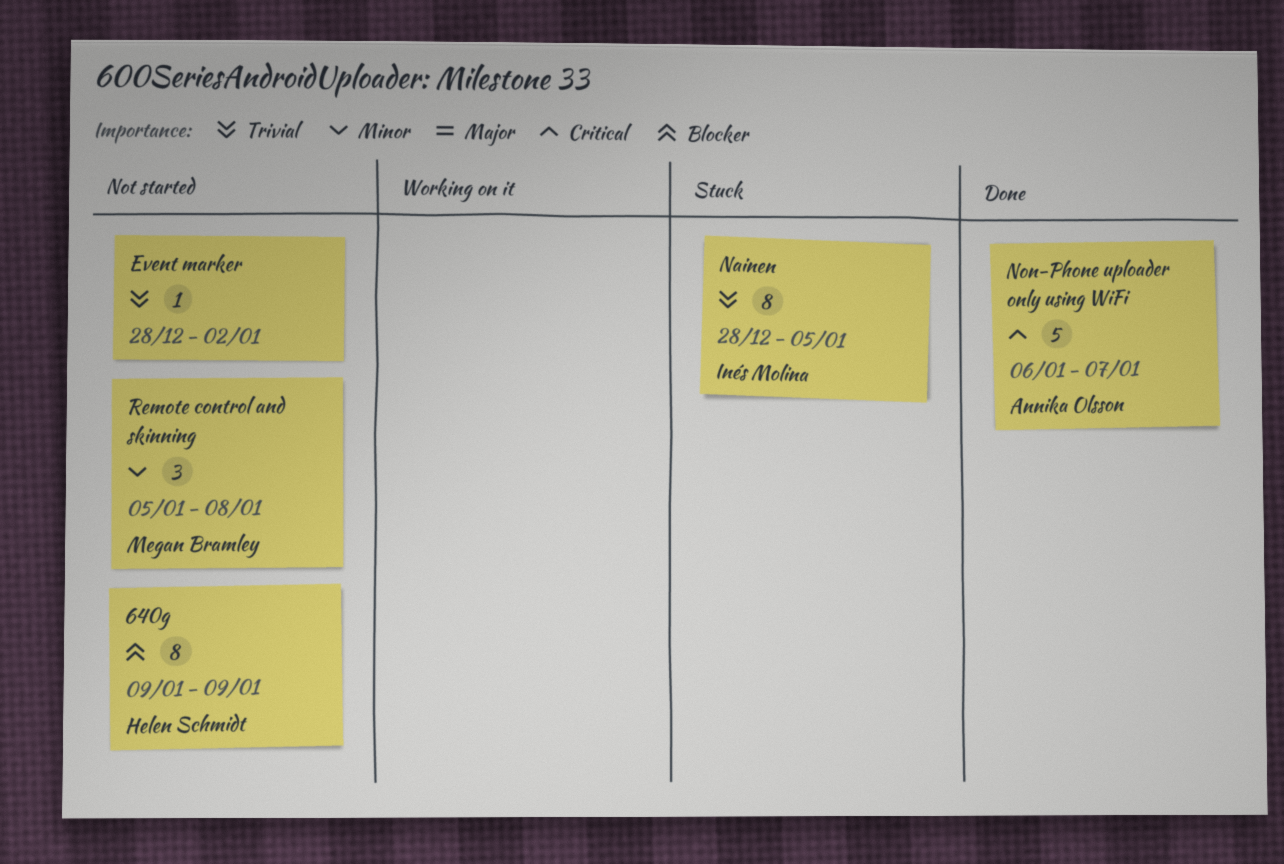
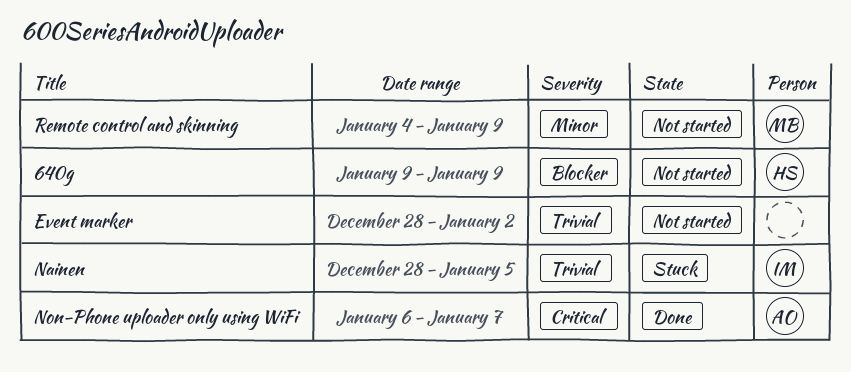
Remote control and skinning, start: Jan 5 -> Jan 4
Remote control and skinning, due: Jan 8 -> Jan 9

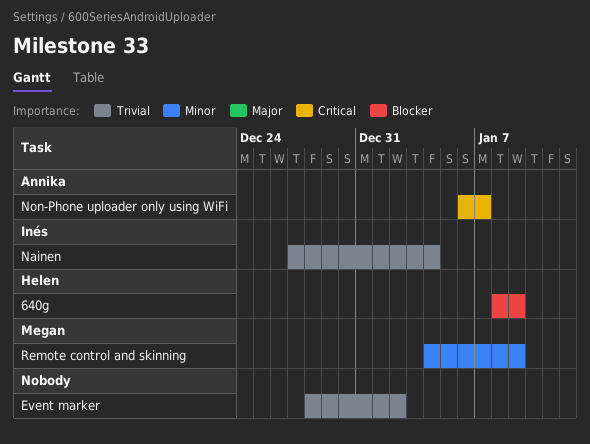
640g, start: Jan 9 -> Jan 8
Nainen, start: Dec 28 -> Dec 27
Nainen, due: Jan 5 -> Jan 4

